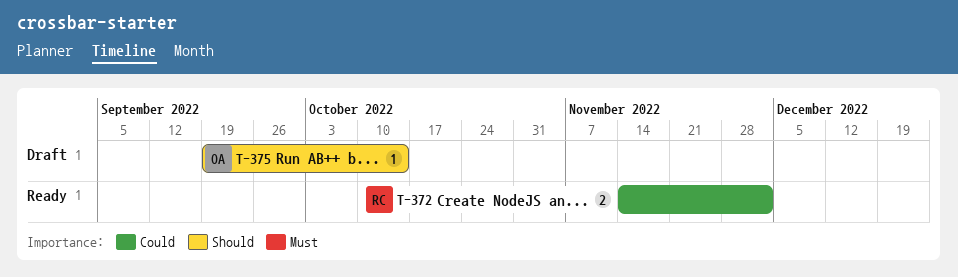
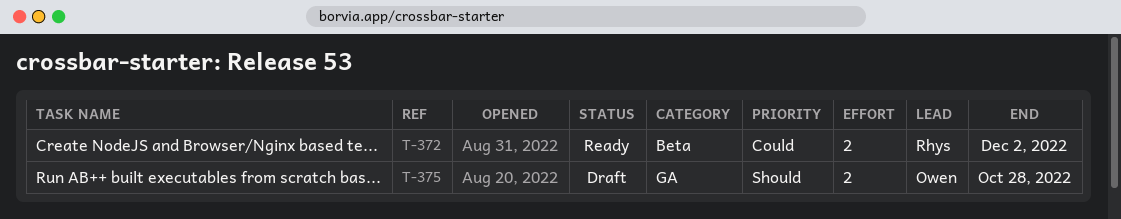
T-375, estimate: 1 -> 2
T-375, due: Oct 14 -> Oct 28

